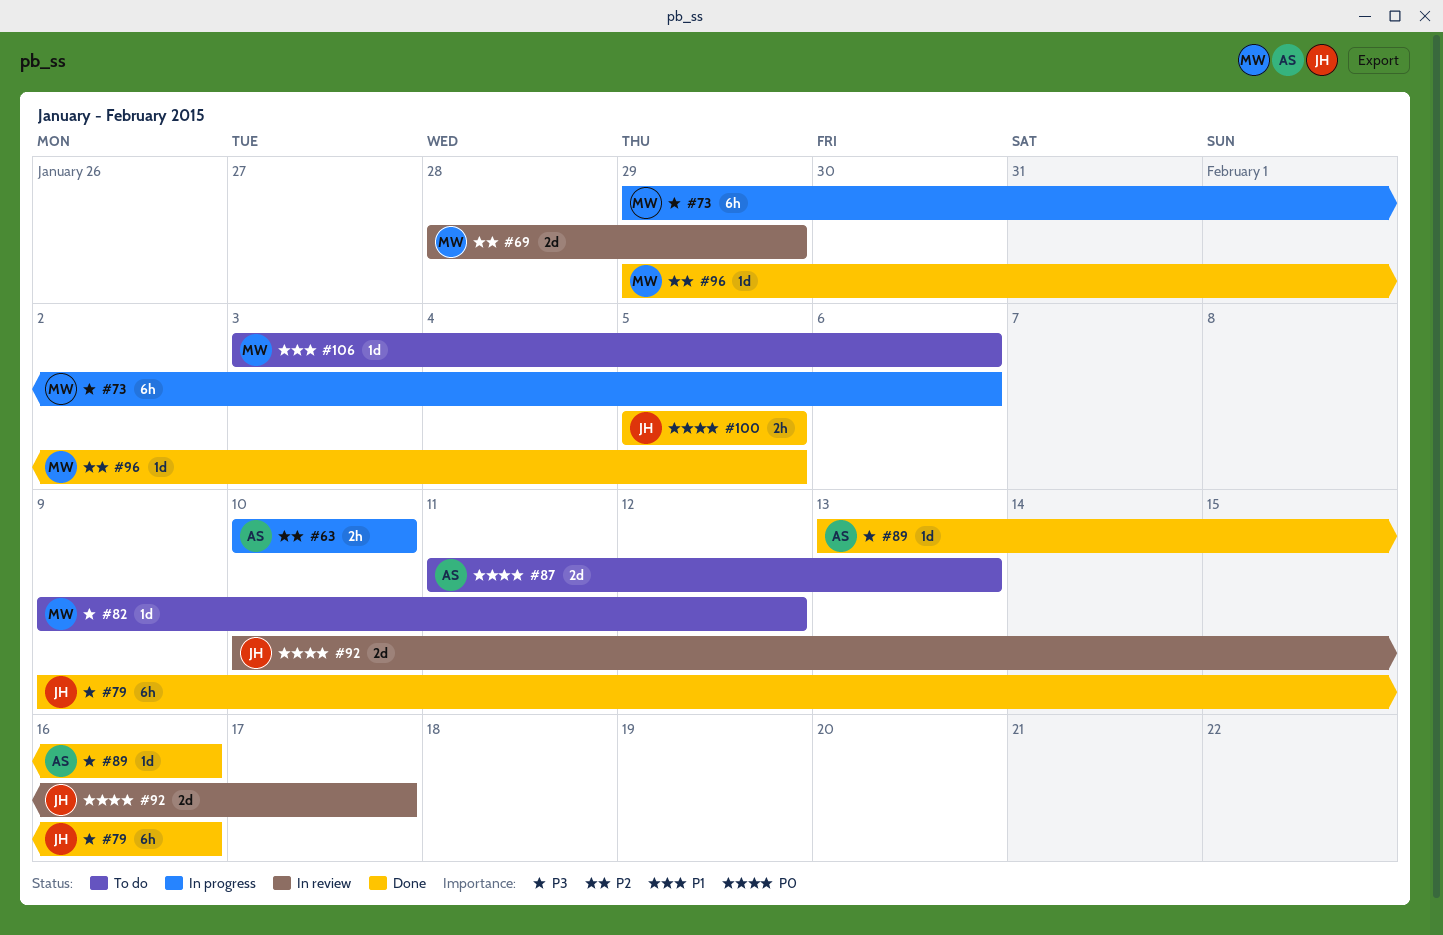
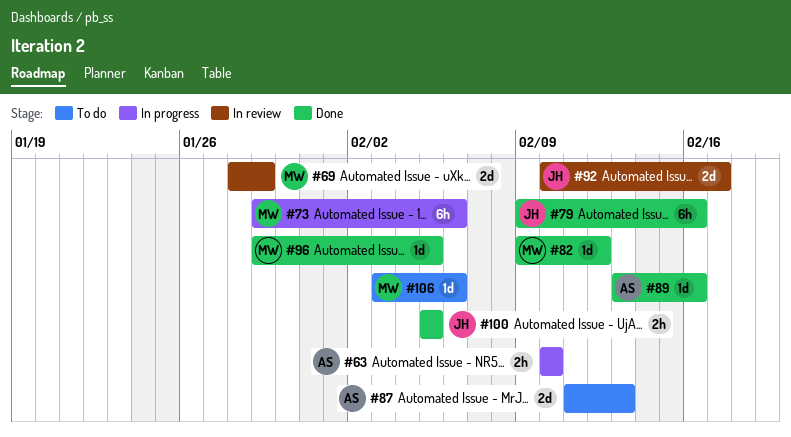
#82, status: To do -> Done

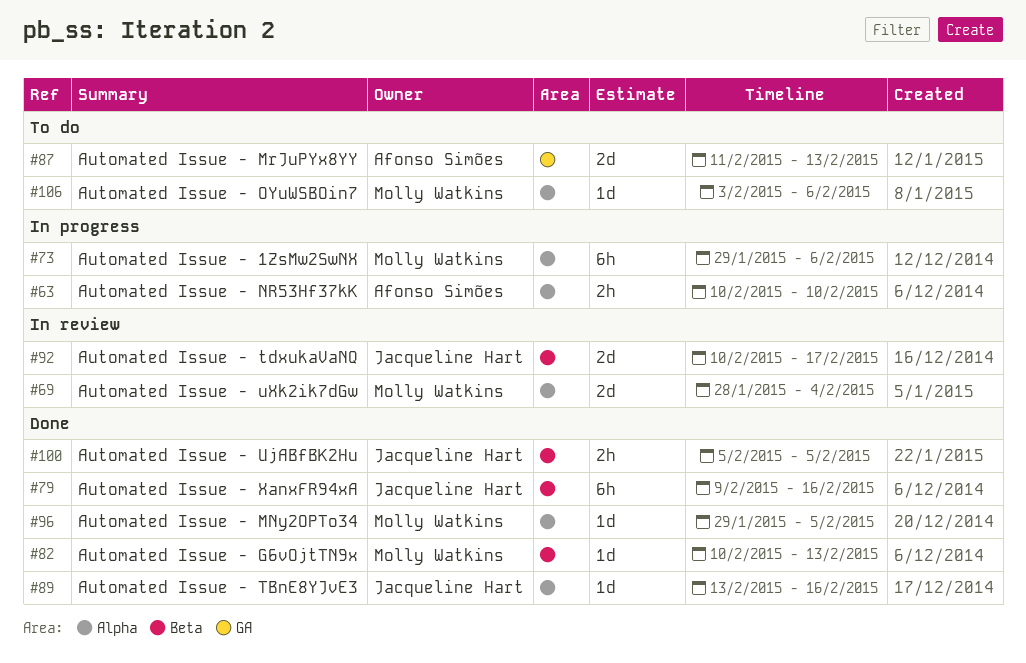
#69, due: Jan 29 -> Feb 4
#82, start: Feb 9 -> Feb 10
#82, due: Feb 12 -> Feb 13
#89, owner: Afonso Simões -> Jacqueline Hart

